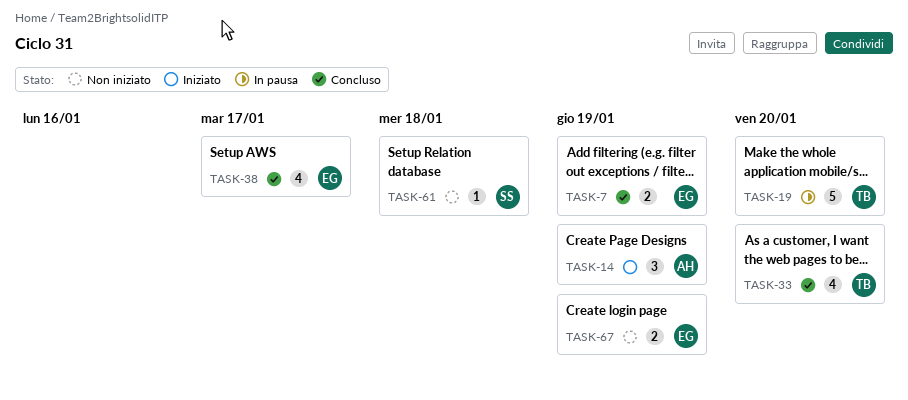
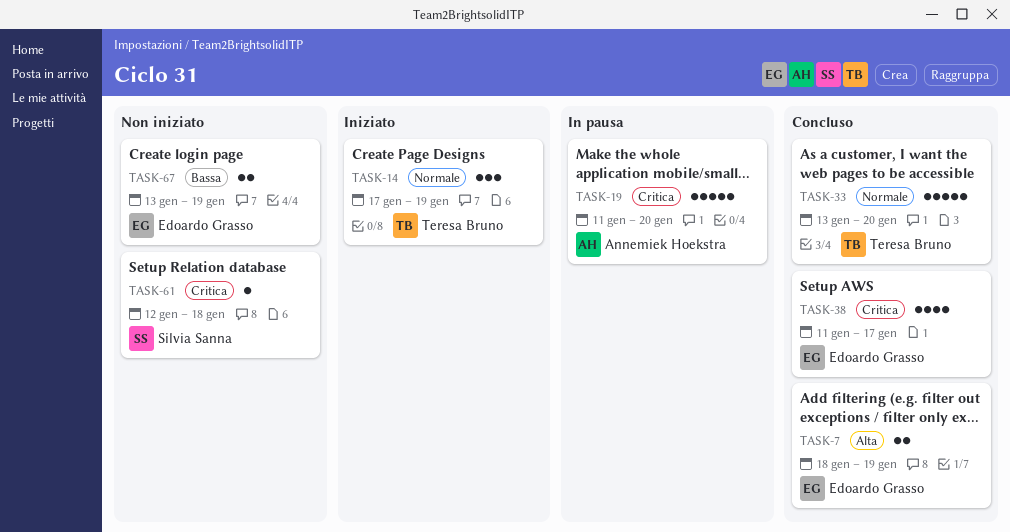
TASK-14, owner: Annemiek Hoekstra -> Teresa Bruno
TASK-19, owner: Teresa Bruno -> Annemiek Hoekstra
TASK-33, estimate: 4 -> 5

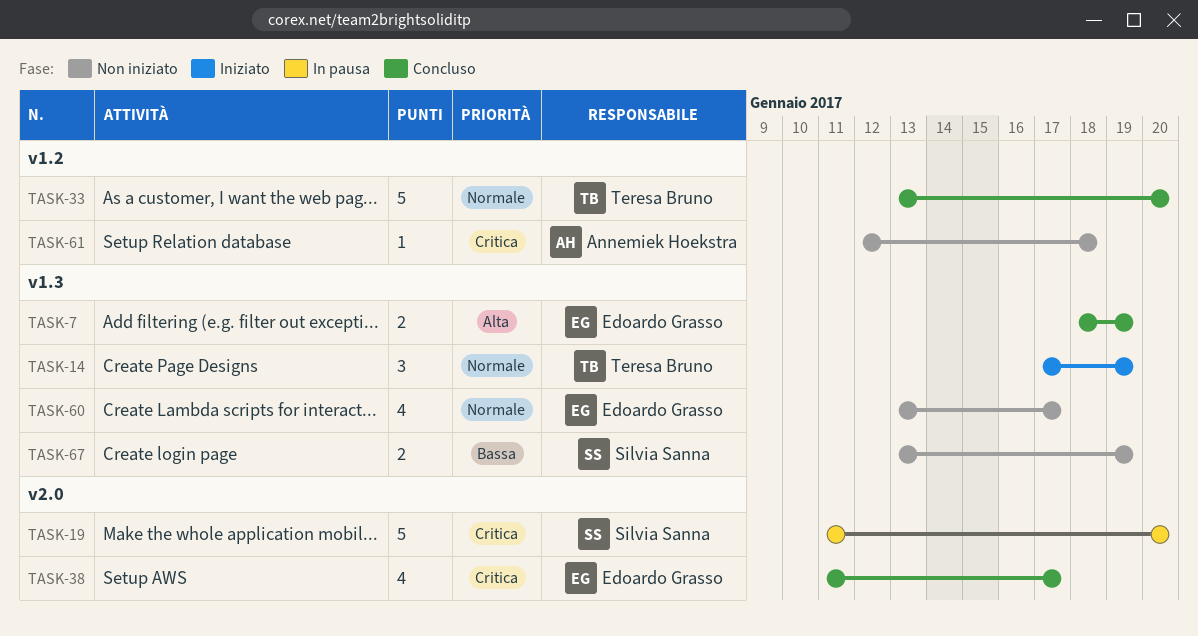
TASK-19, owner: Annemiek Hoekstra -> Silvia Sanna
TASK-60: none -> present
TASK-61, owner: Silvia Sanna -> Annemiek Hoekstra
TASK-67, owner: Edoardo Grasso -> Silvia Sanna

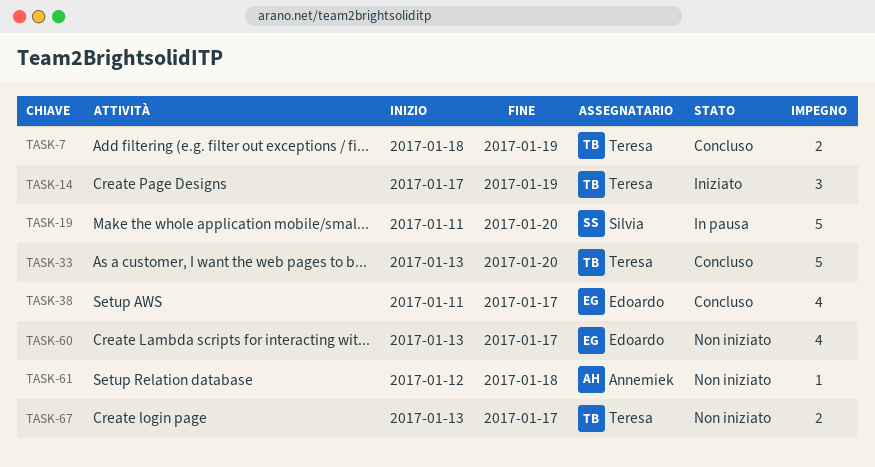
TASK-7, owner: Edoardo Grasso -> Teresa Bruno
TASK-67, owner: Silvia Sanna -> Teresa Bruno
TASK-67, due: Jan 19 -> Jan 17

